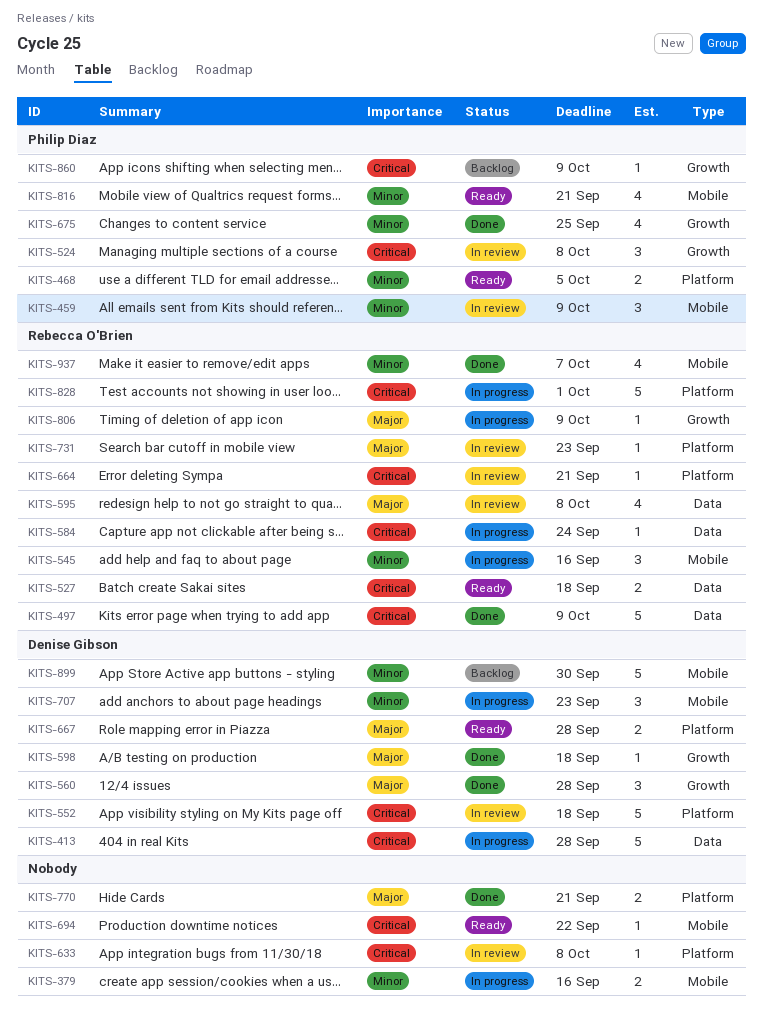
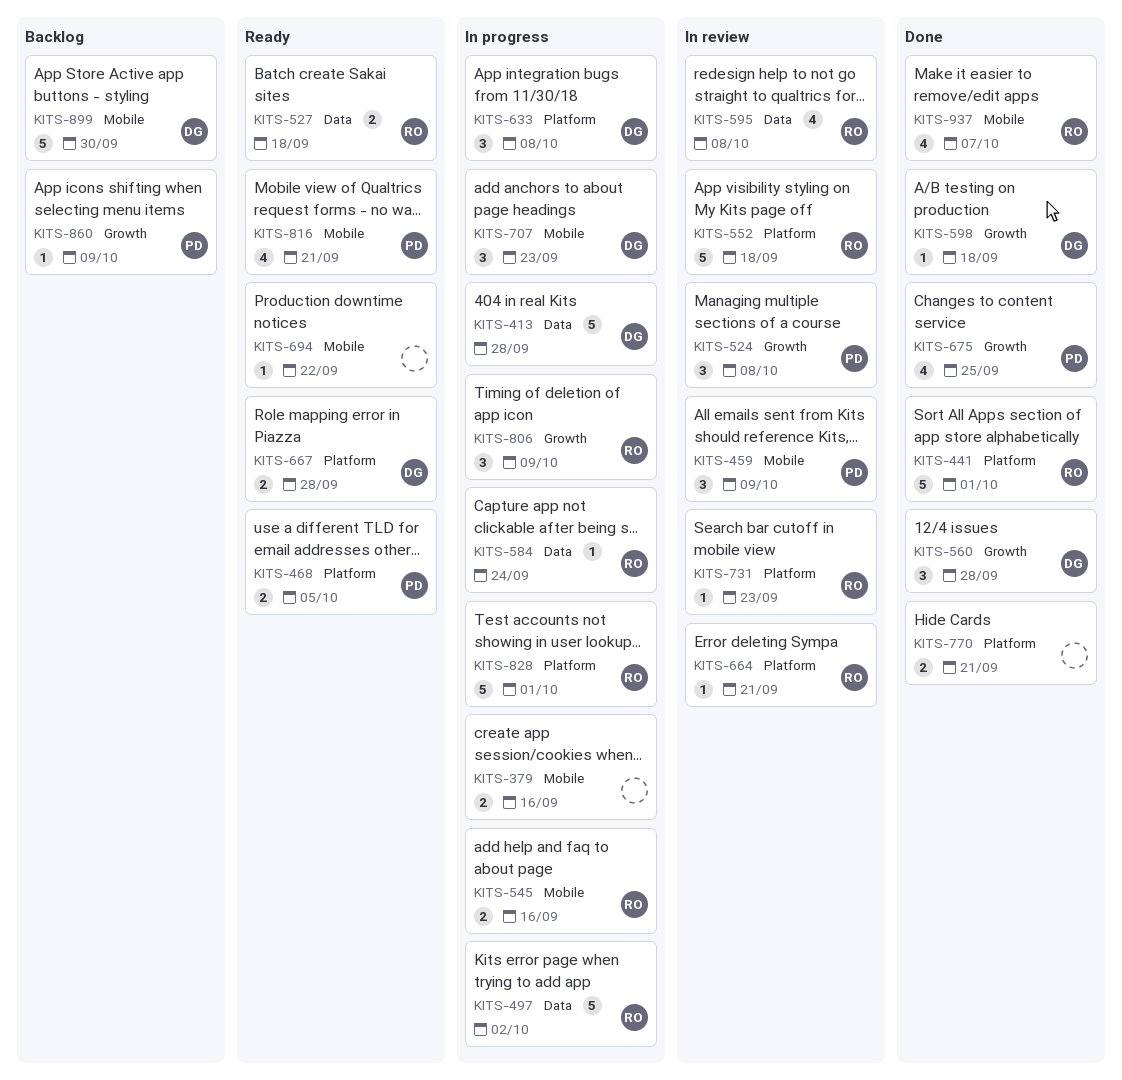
KITS-441: none -> present
KITS-497, status: Done -> In progress
KITS-497, due: Oct 9 -> Oct 2
KITS-545, estimate: 3 -> 2
KITS-552, owner: Denise Gibson -> Rebecca O'Brien
KITS-633, status: In review -> In progress
KITS-633, owner: none -> Denise Gibson
KITS-633, estimate: 1 -> 3
KITS-806, estimate: 1 -> 3

